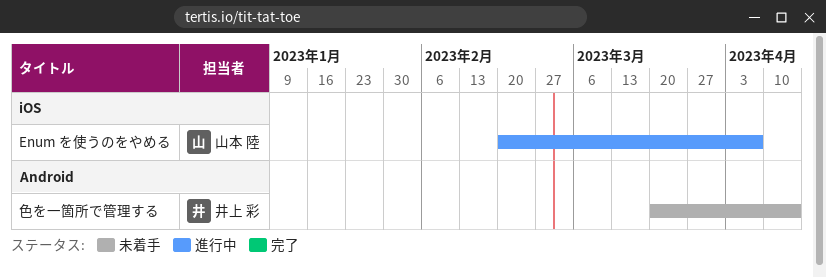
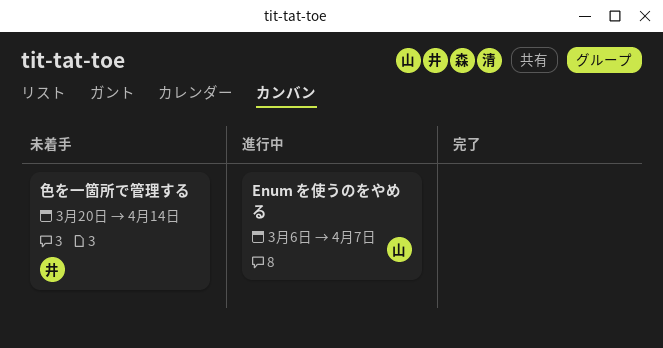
Enum を使うのをやめる, start: Feb 20 -> Mar 6

